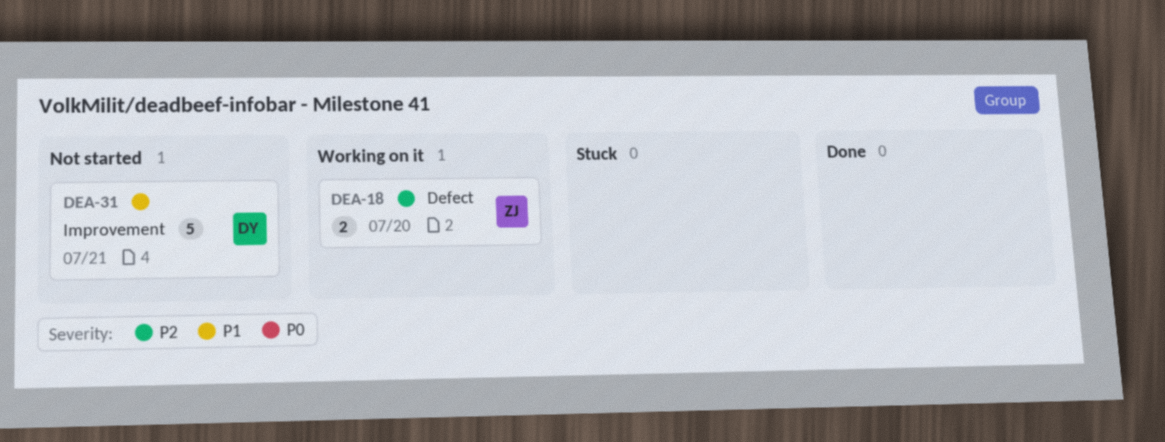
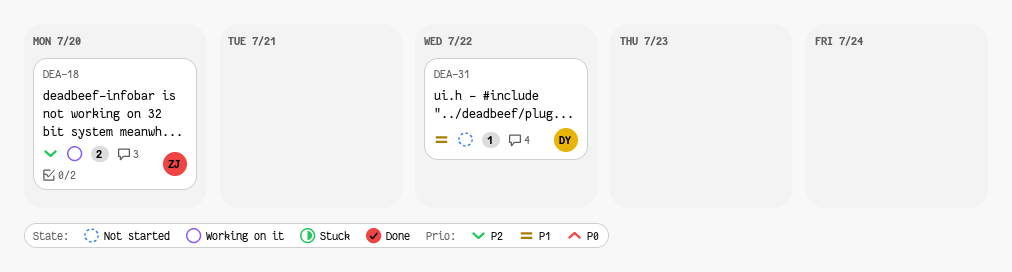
DEA-31, estimate: 5 -> 1
DEA-31, due: Jul 21 -> Jul 22

